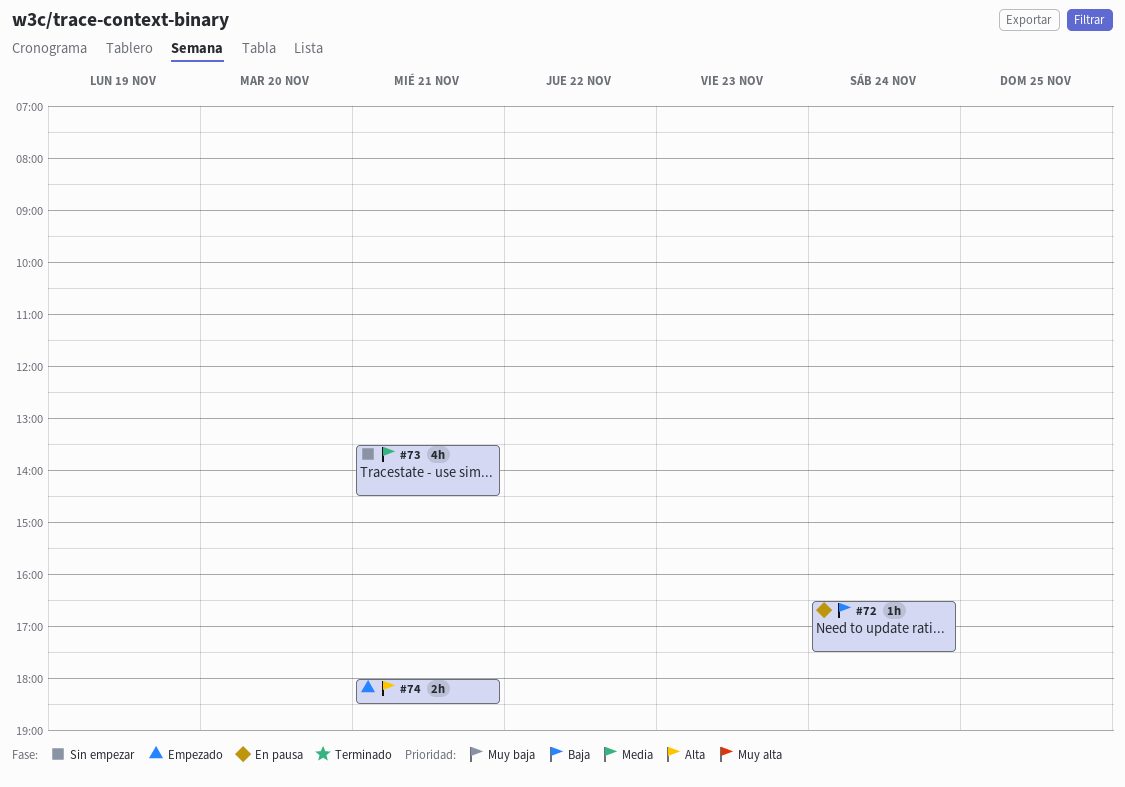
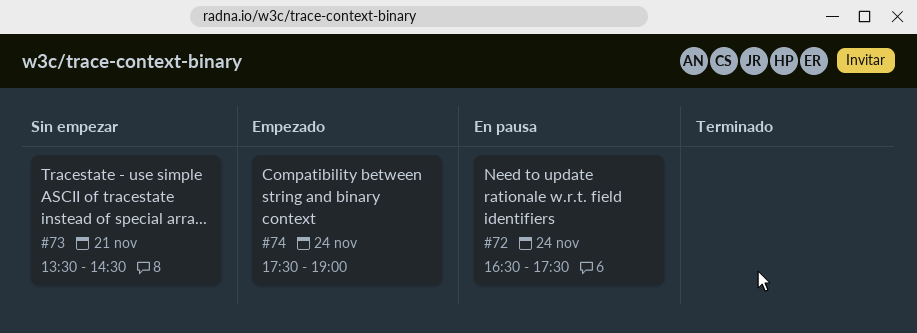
#74, day: Nov 21 -> Nov 24
#74, begins: 18:00 -> 17:30
#74, ends: 18:30 -> 19:00

